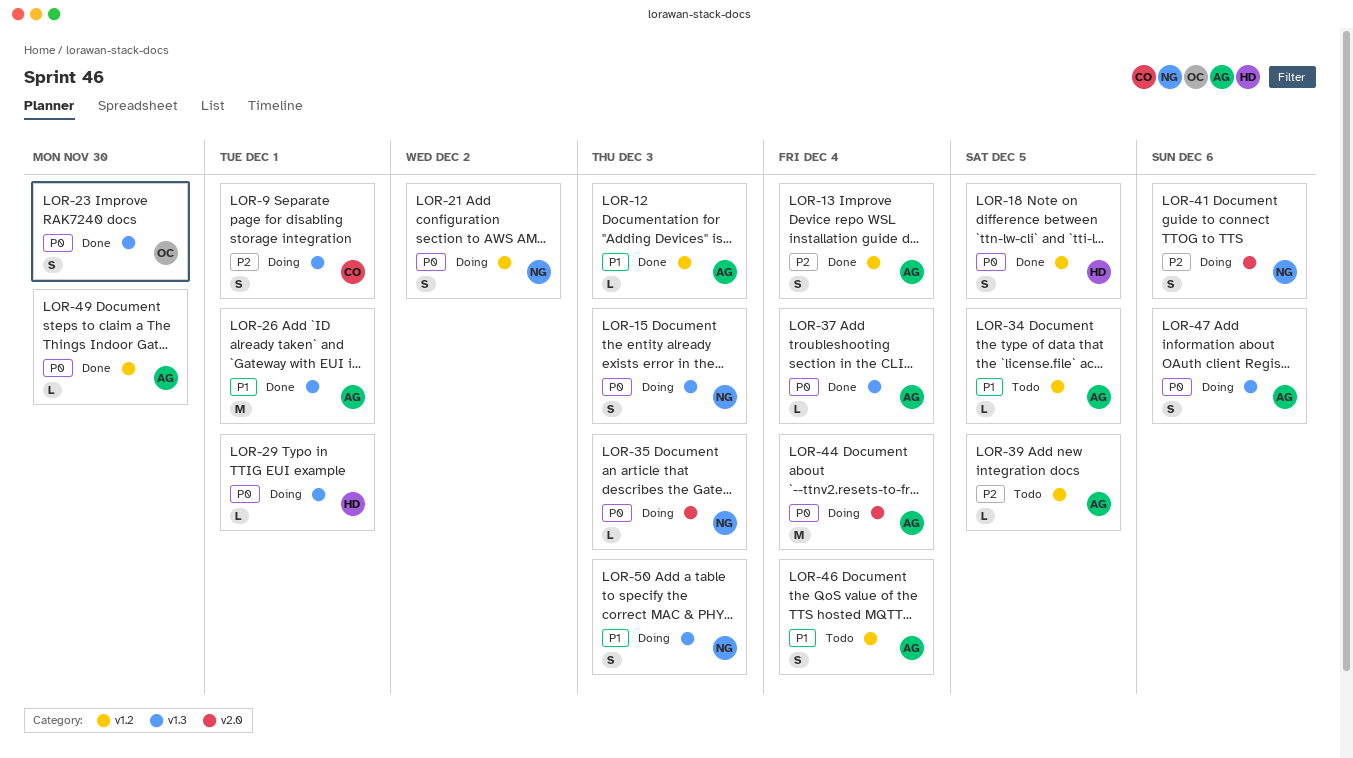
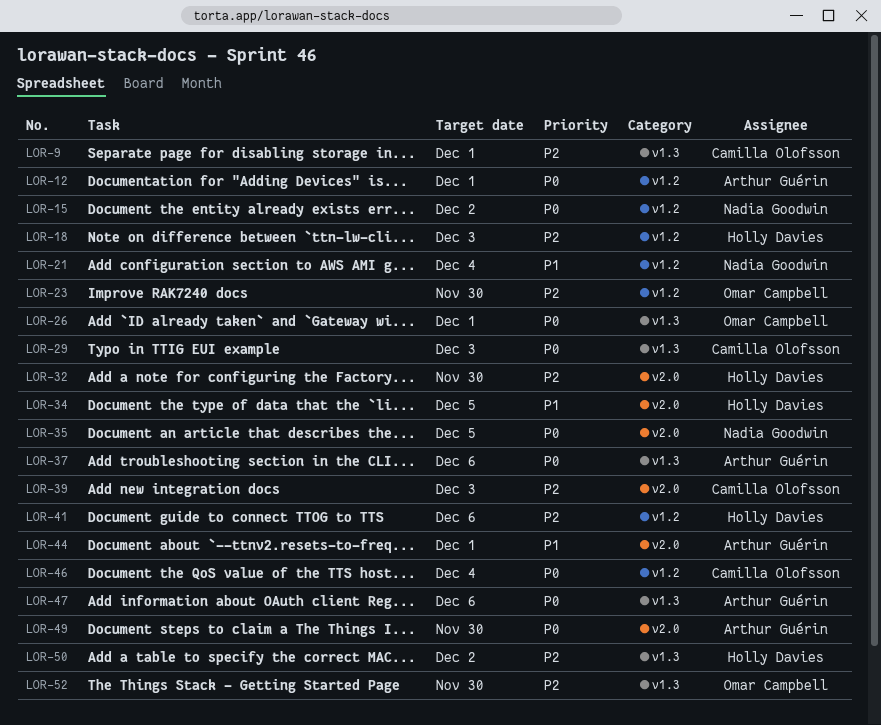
LOR-12, priority: P1 -> P0
LOR-12, due: Dec 3 -> Dec 1
LOR-13: present -> none
LOR-15, label: v1.3 -> v1.2
LOR-15, due: Dec 3 -> Dec 2
LOR-18, priority: P0 -> P2
LOR-18, due: Dec 5 -> Dec 3
LOR-21, priority: P0 -> P1
LOR-21, due: Dec 2 -> Dec 4
LOR-23, priority: P0 -> P2
LOR-23, label: v1.3 -> v1.2
LOR-26, owner: Arthur Guérin -> Omar Campbell
LOR-26, priority: P1 -> P0
LOR-29, owner: Holly Davies -> Camilla Olofsson
LOR-29, due: Dec 1 -> Dec 3
LOR-32: none -> present
LOR-34, owner: Arthur Guérin -> Holly Davies
LOR-34, label: v1.2 -> v2.0
LOR-35, due: Dec 3 -> Dec 5
LOR-37, due: Dec 4 -> Dec 6
LOR-39, owner: Arthur Guérin -> Camilla Olofsson
LOR-39, label: v1.2 -> v2.0
LOR-39, due: Dec 5 -> Dec 3
LOR-41, owner: Nadia Goodwin -> Holly Davies
LOR-41, label: v2.0 -> v1.2
LOR-44, priority: P0 -> P1
LOR-44, due: Dec 4 -> Dec 1
LOR-46, owner: Arthur Guérin -> Camilla Olofsson
LOR-46, priority: P1 -> P0
LOR-49, label: v1.2 -> v2.0
LOR-50, owner: Nadia Goodwin -> Holly Davies
LOR-50, priority: P1 -> P2
LOR-50, due: Dec 3 -> Dec 2
LOR-52: none -> present

